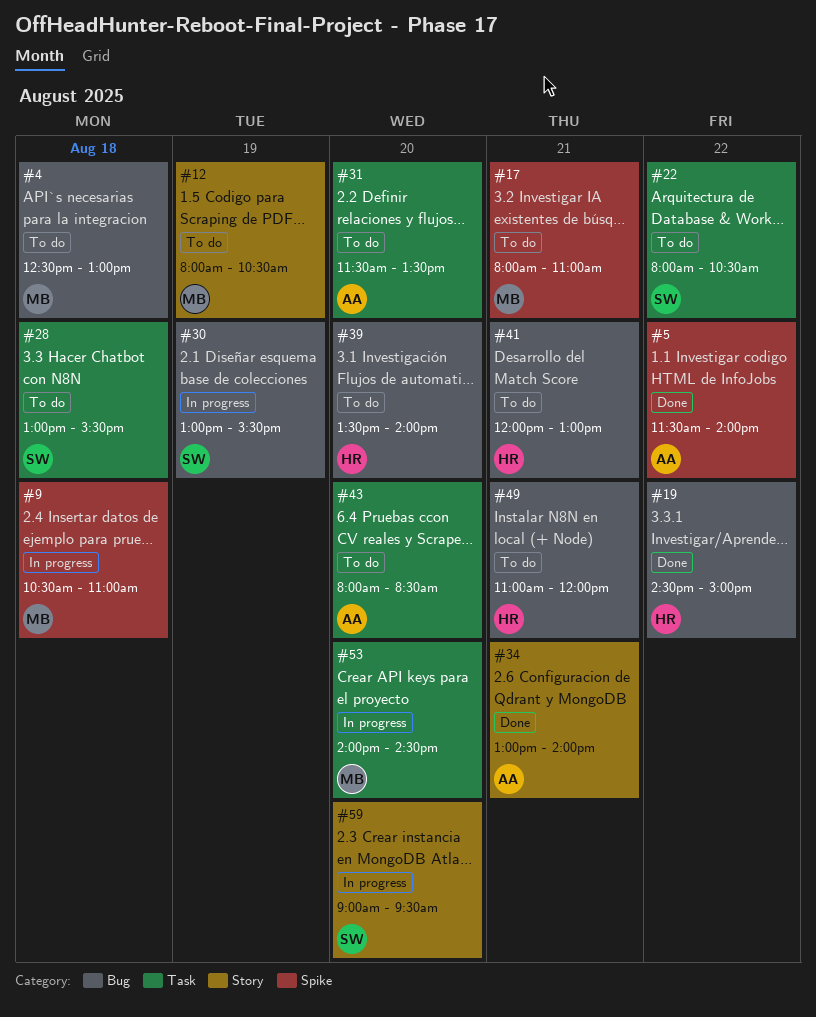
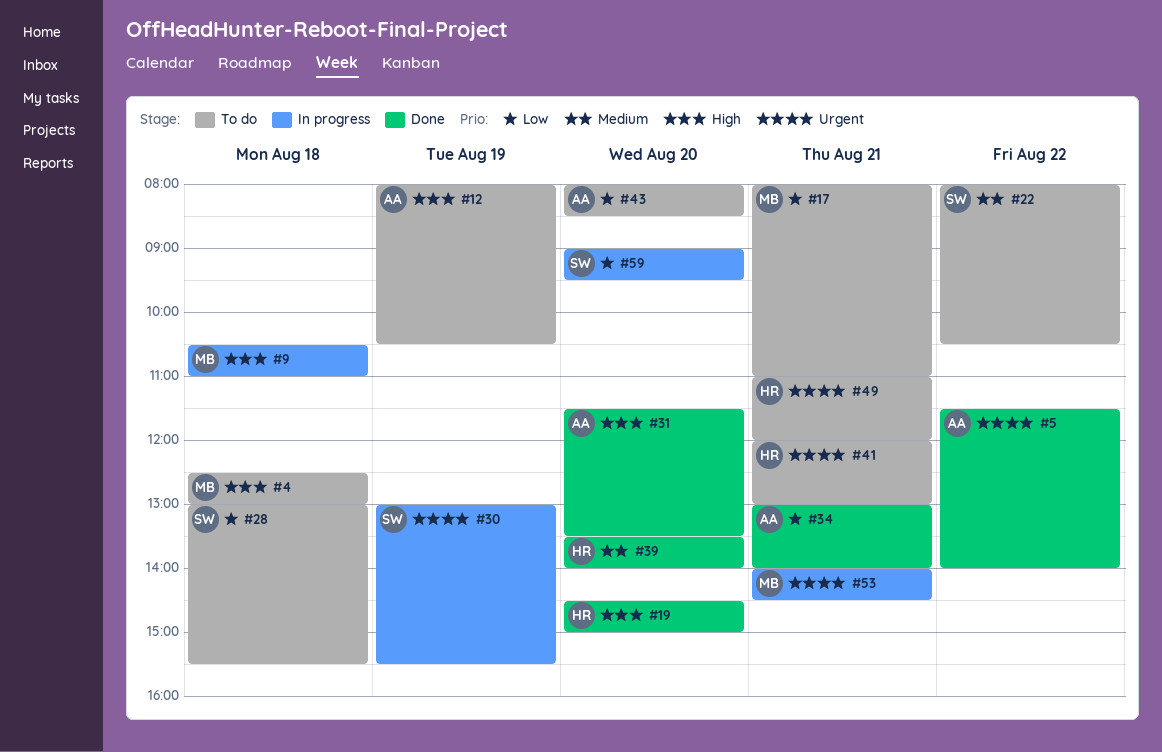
#12, owner: MB -> AA
#19, day: Aug 22 -> Aug 20
#31, status: To do -> Done
#39, status: To do -> Done
#53, day: Aug 20 -> Aug 21

